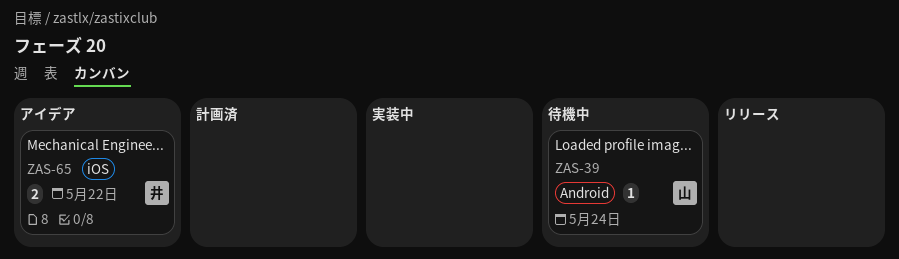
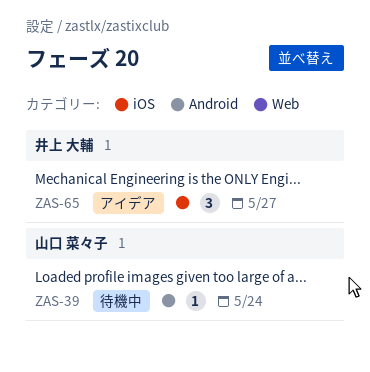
ZAS-65, estimate: 2 -> 3
ZAS-65, due: May 22 -> May 27

